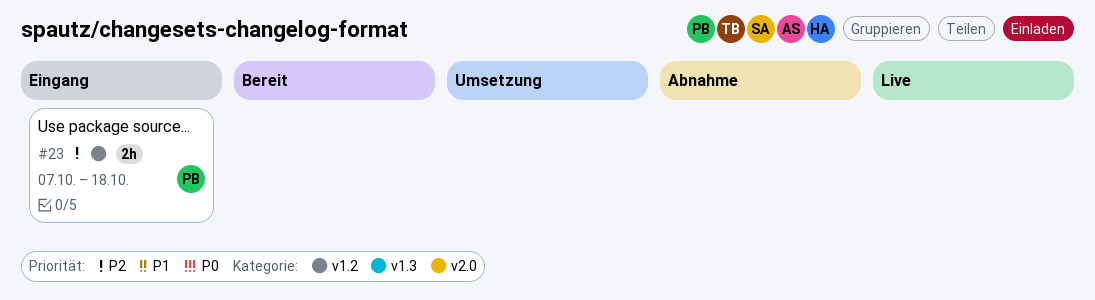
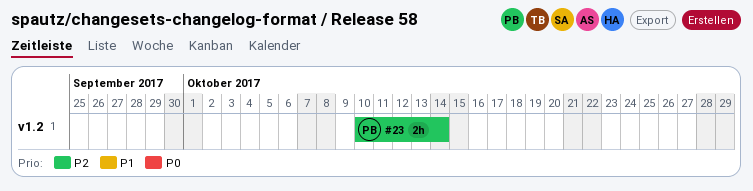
#23, start: Oct 7 -> Oct 10
#23, due: Oct 18 -> Oct 14

